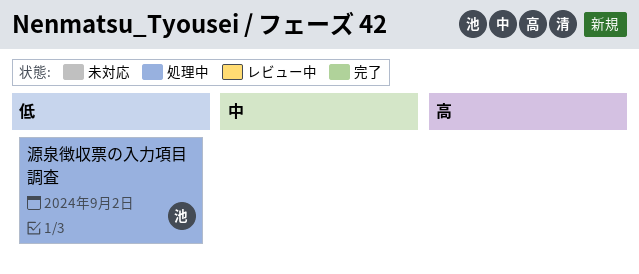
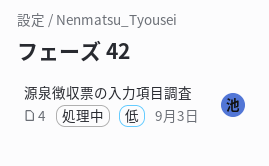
源泉徴収票の入力項目調査, due: Sep 2 -> Sep 3

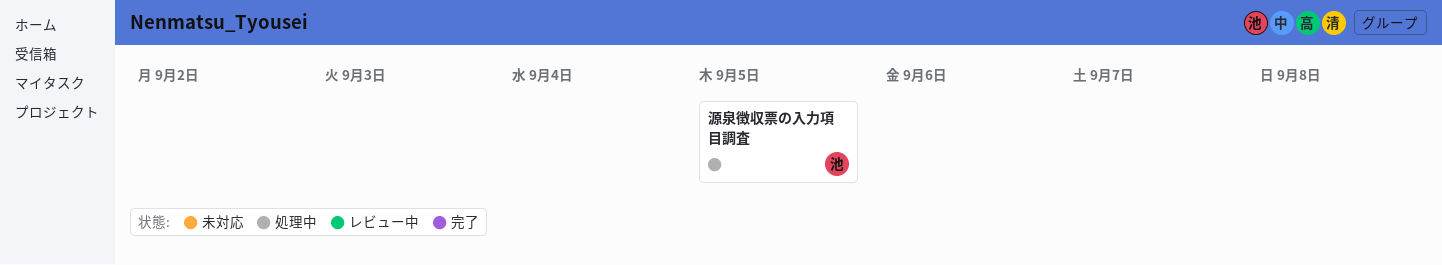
源泉徴収票の入力項目調査, due: Sep 3 -> Sep 5

